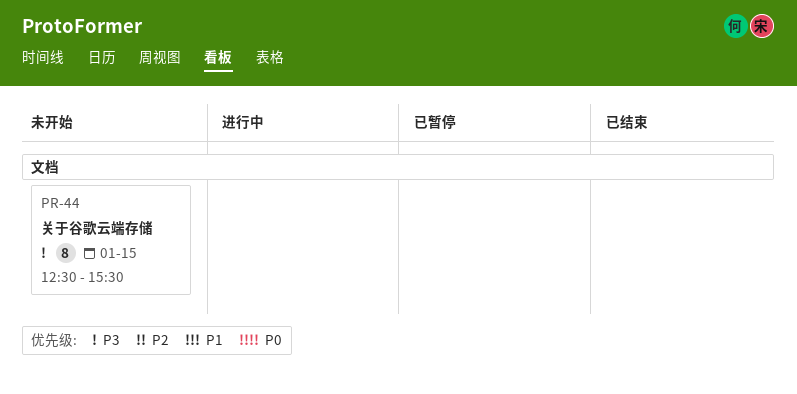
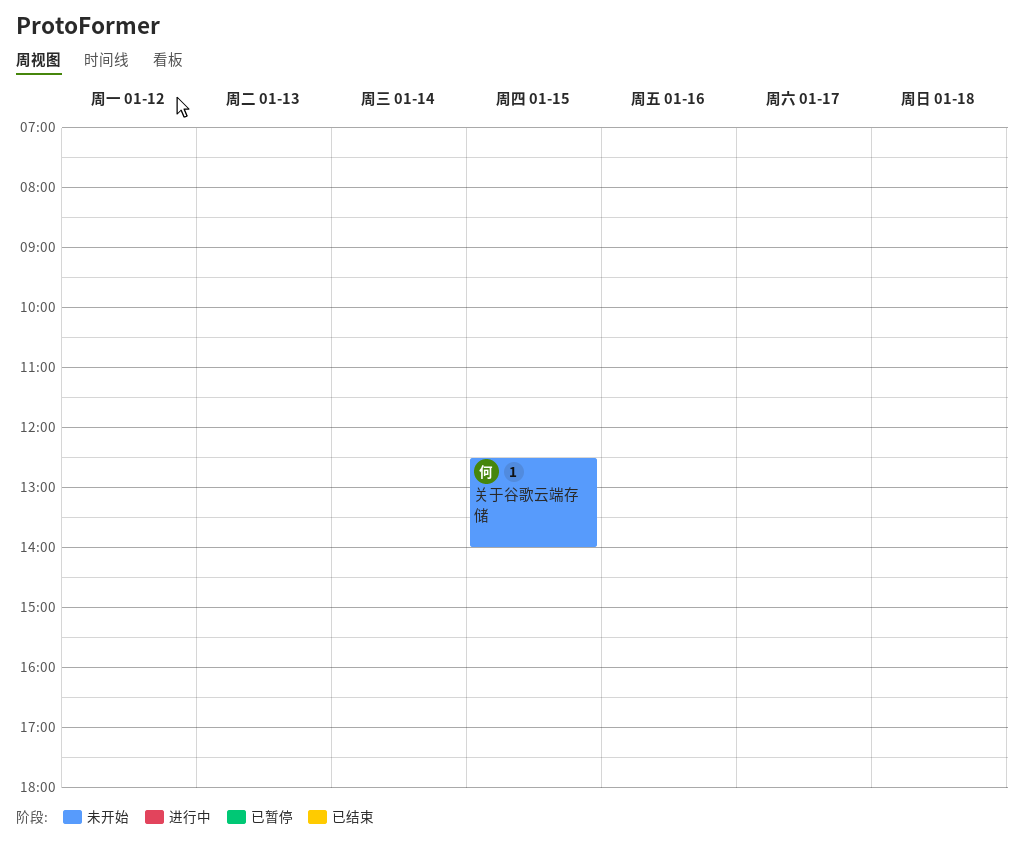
关于谷歌云端存储, estimate: 8 -> 1
关于谷歌云端存储, ends: 15:30 -> 14:00

